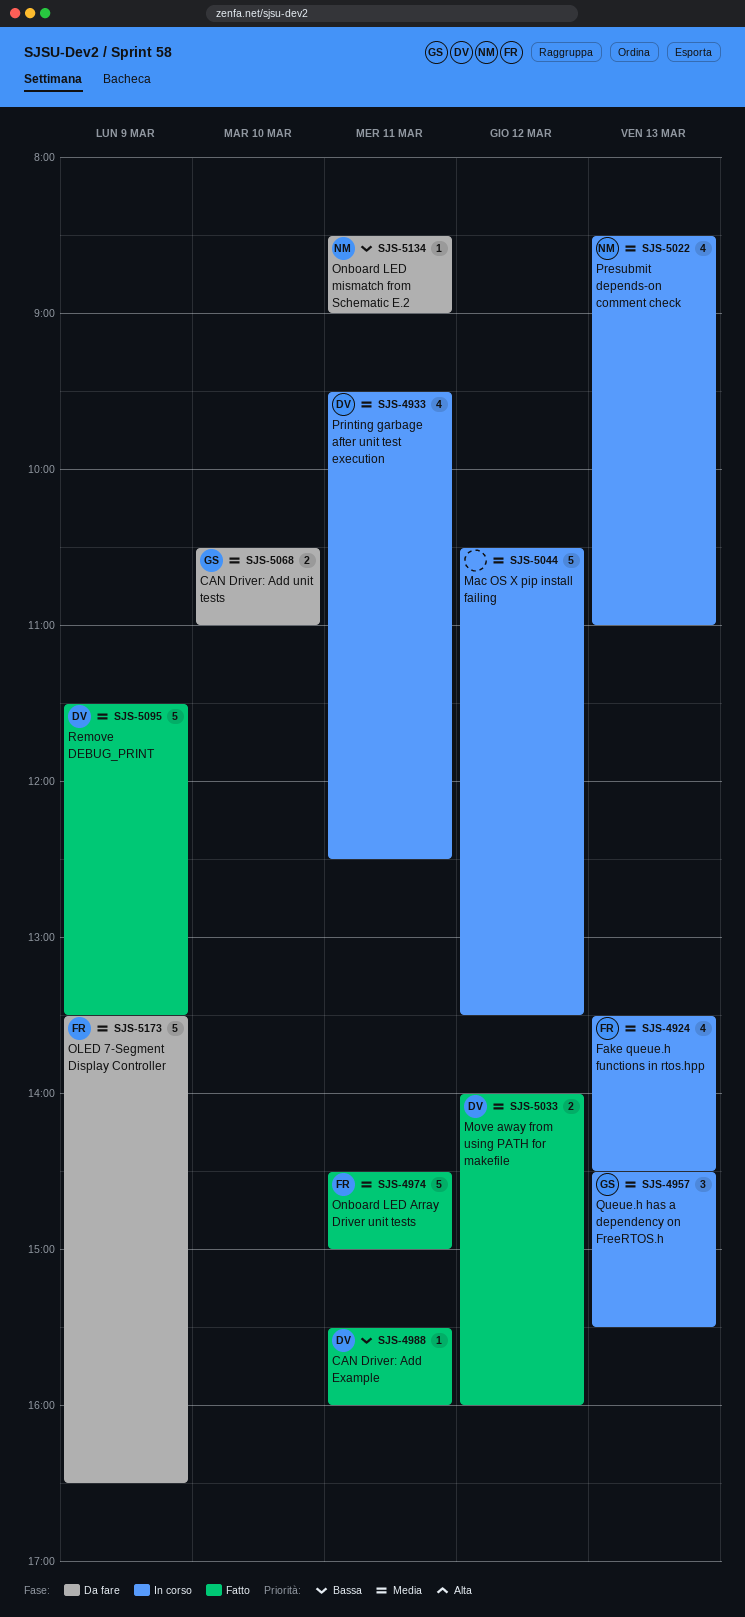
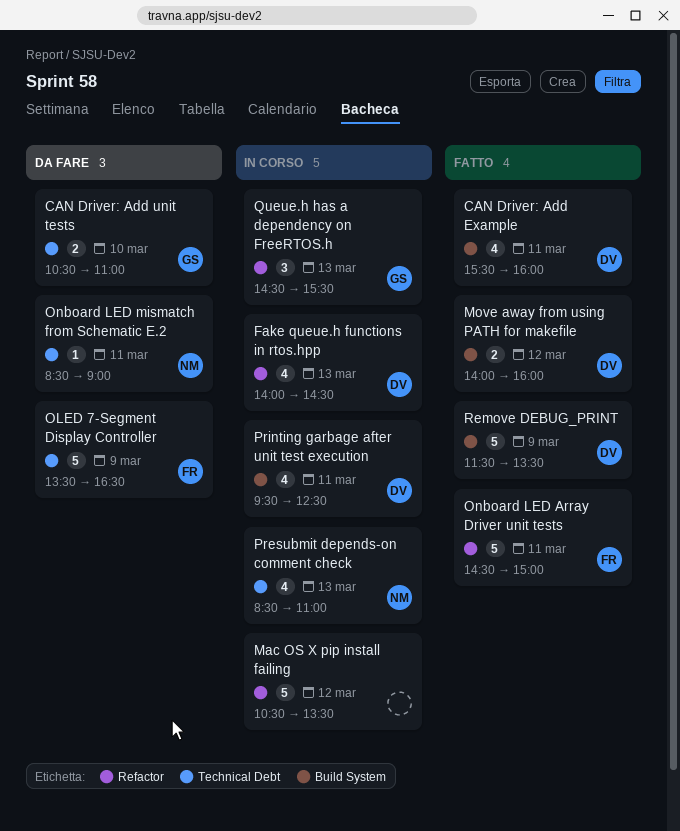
CAN Driver: Add Example, estimate: 1 -> 4
Fake queue.h functions in rtos.hpp, owner: FR -> DV
Fake queue.h functions in rtos.hpp, begins: 13:30 -> 14:00

